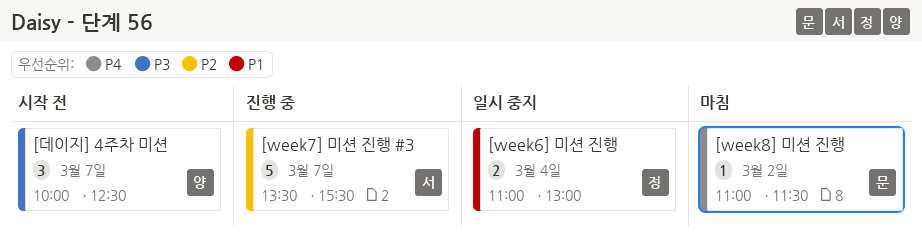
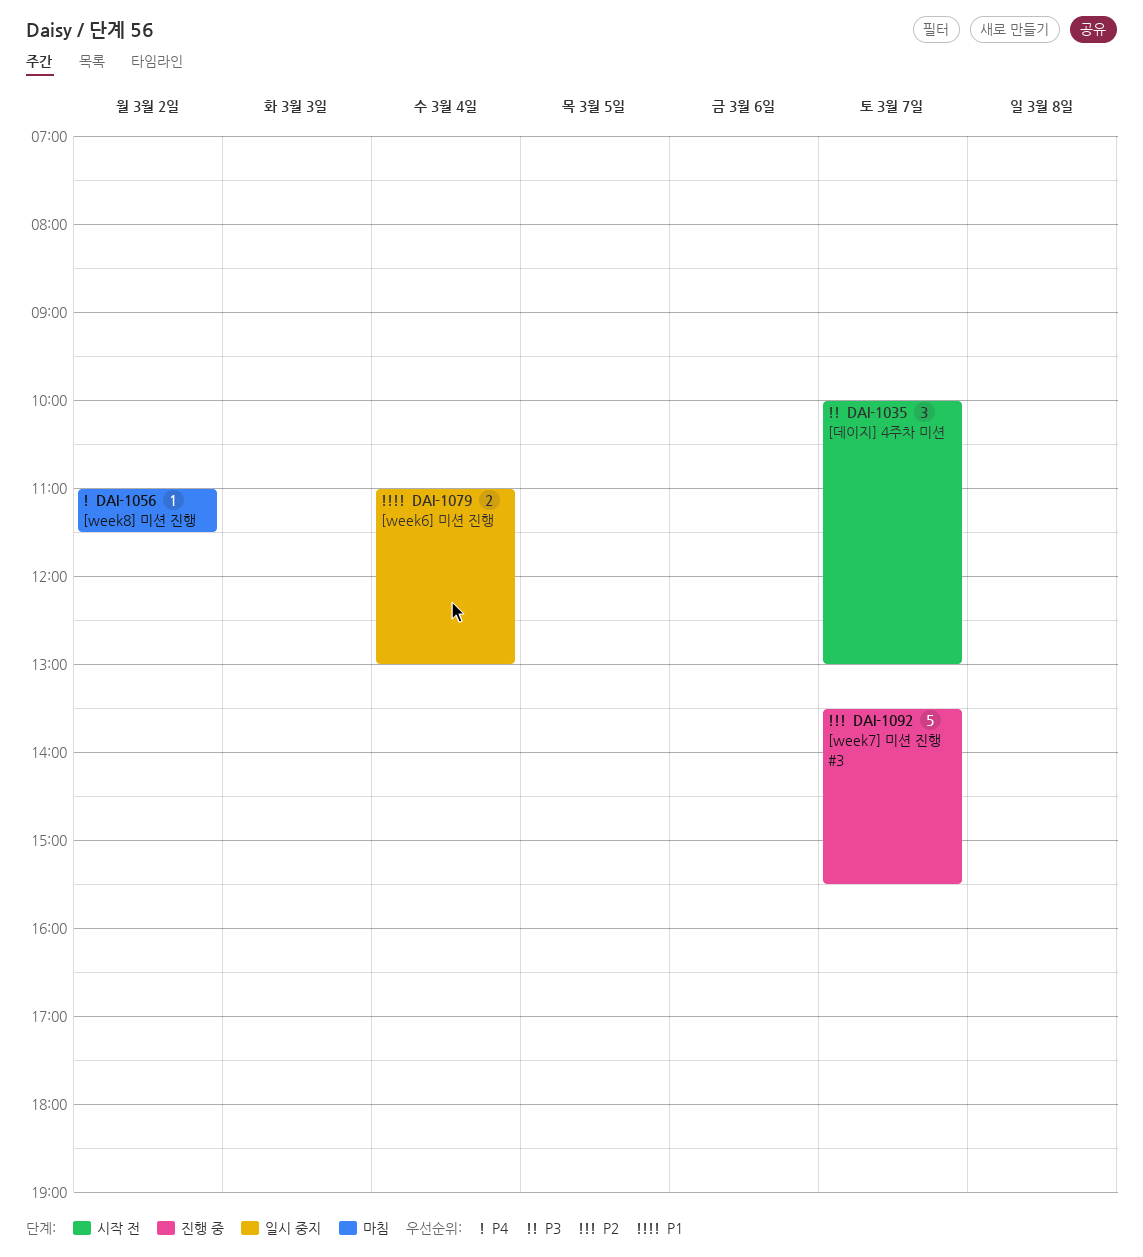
[데이지] 4주차 미션, ends: 12:30 -> 13:00

